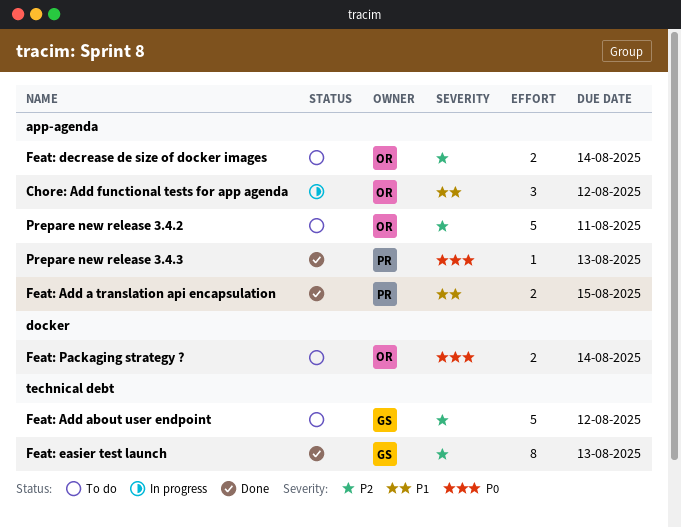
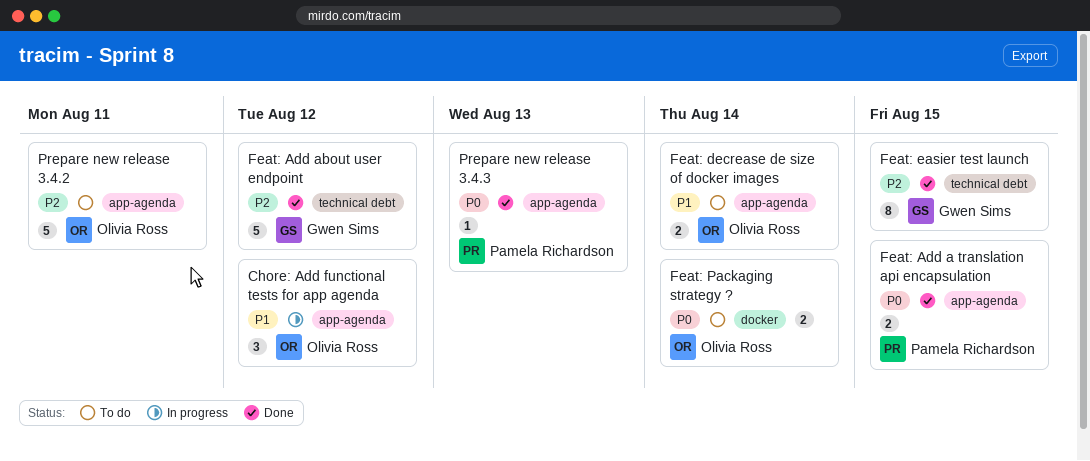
Feat: Add a translation api encapsulation, priority: P1 -> P0
Feat: Add about user endpoint, status: To do -> Done
Feat: decrease de size of docker images, priority: P2 -> P1
Feat: easier test launch, due: Aug 13 -> Aug 15

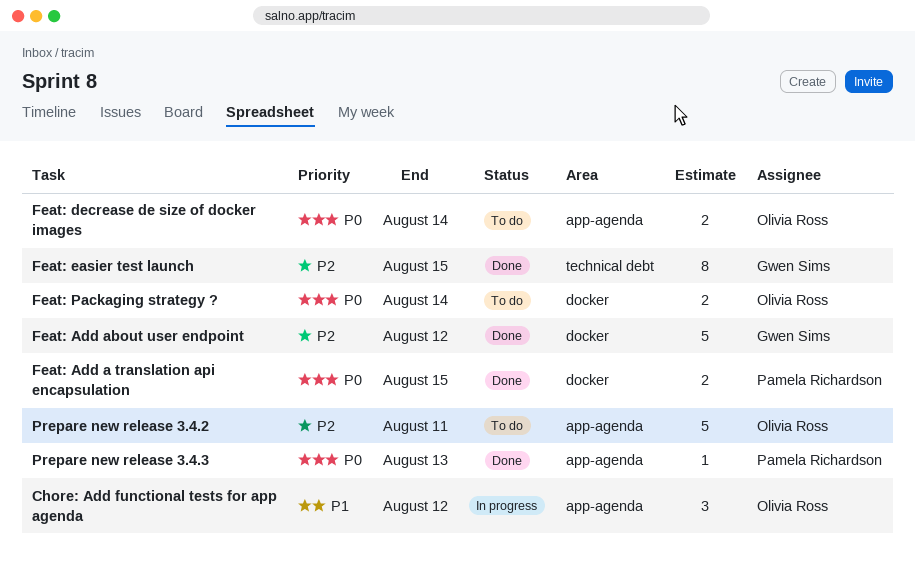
Feat: Add a translation api encapsulation, label: app-agenda -> docker
Feat: Add about user endpoint, label: technical debt -> docker
Feat: decrease de size of docker images, priority: P1 -> P0

